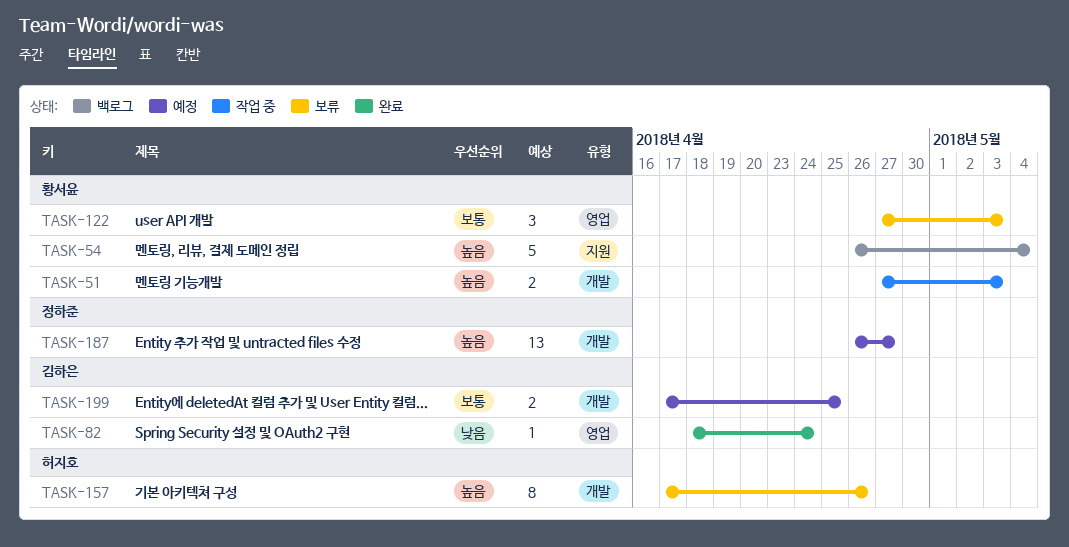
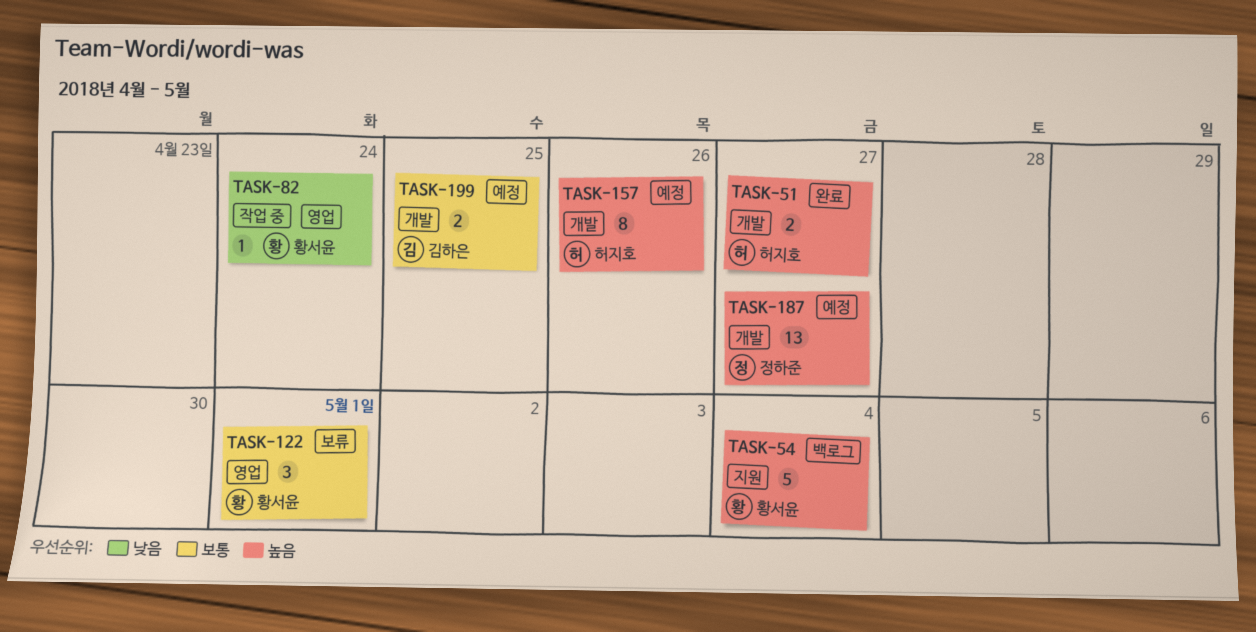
TASK-51, status: 작업 중 -> 완료
TASK-51, owner: 황서윤 -> 허지호
TASK-51, due: May 3 -> Apr 27
TASK-82, status: 완료 -> 작업 중
TASK-82, owner: 김하은 -> 황서윤
TASK-122, due: May 3 -> May 1
TASK-157, status: 보류 -> 예정

